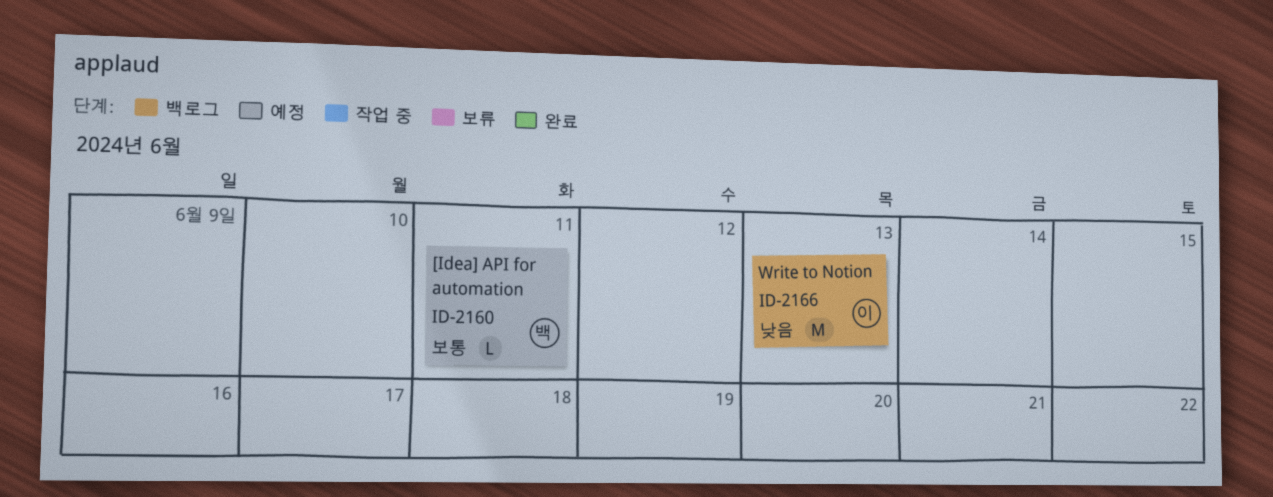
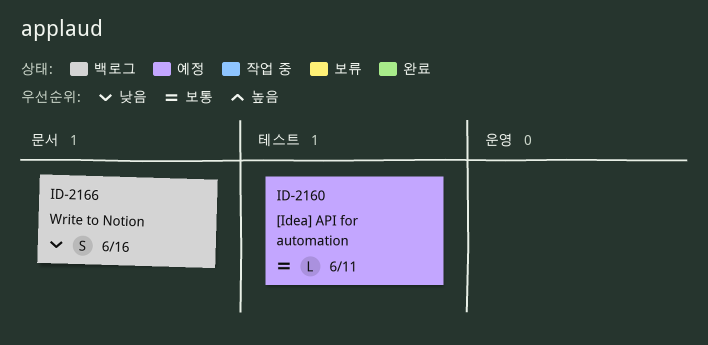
ID-2166, estimate: M -> S
ID-2166, due: Jun 13 -> Jun 16

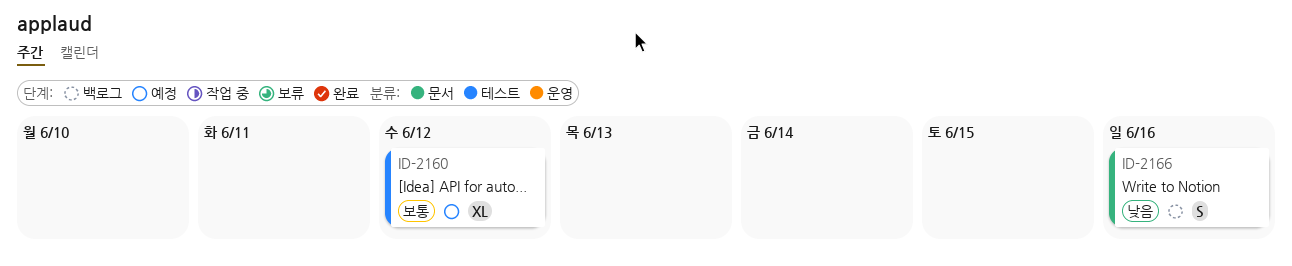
ID-2160, estimate: L -> XL
ID-2160, due: Jun 11 -> Jun 12

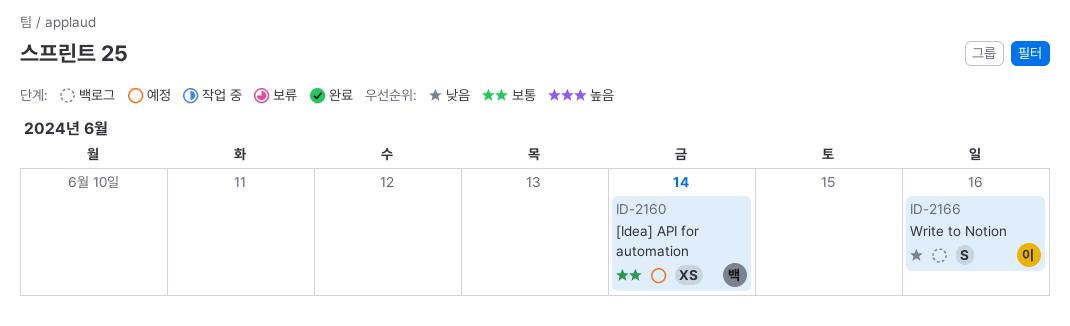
ID-2160, estimate: XL -> XS
ID-2160, due: Jun 12 -> Jun 14

